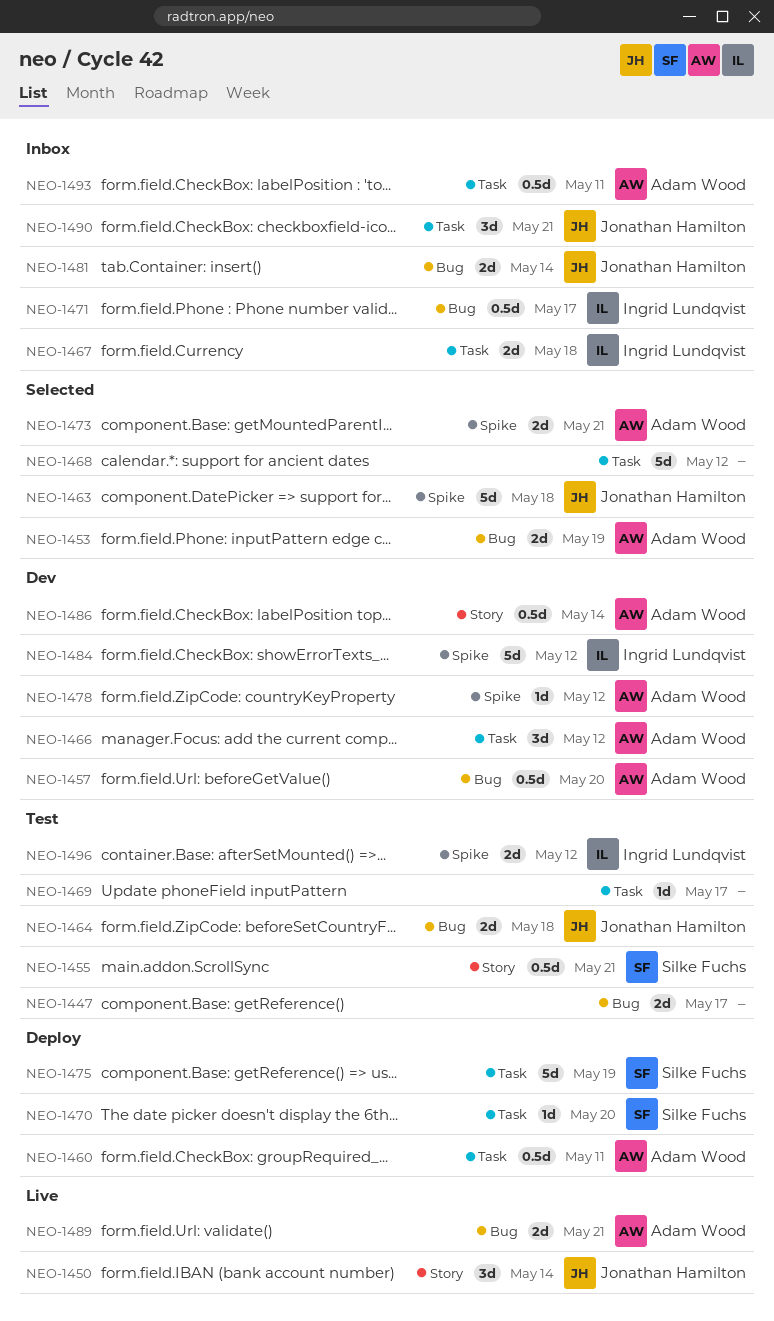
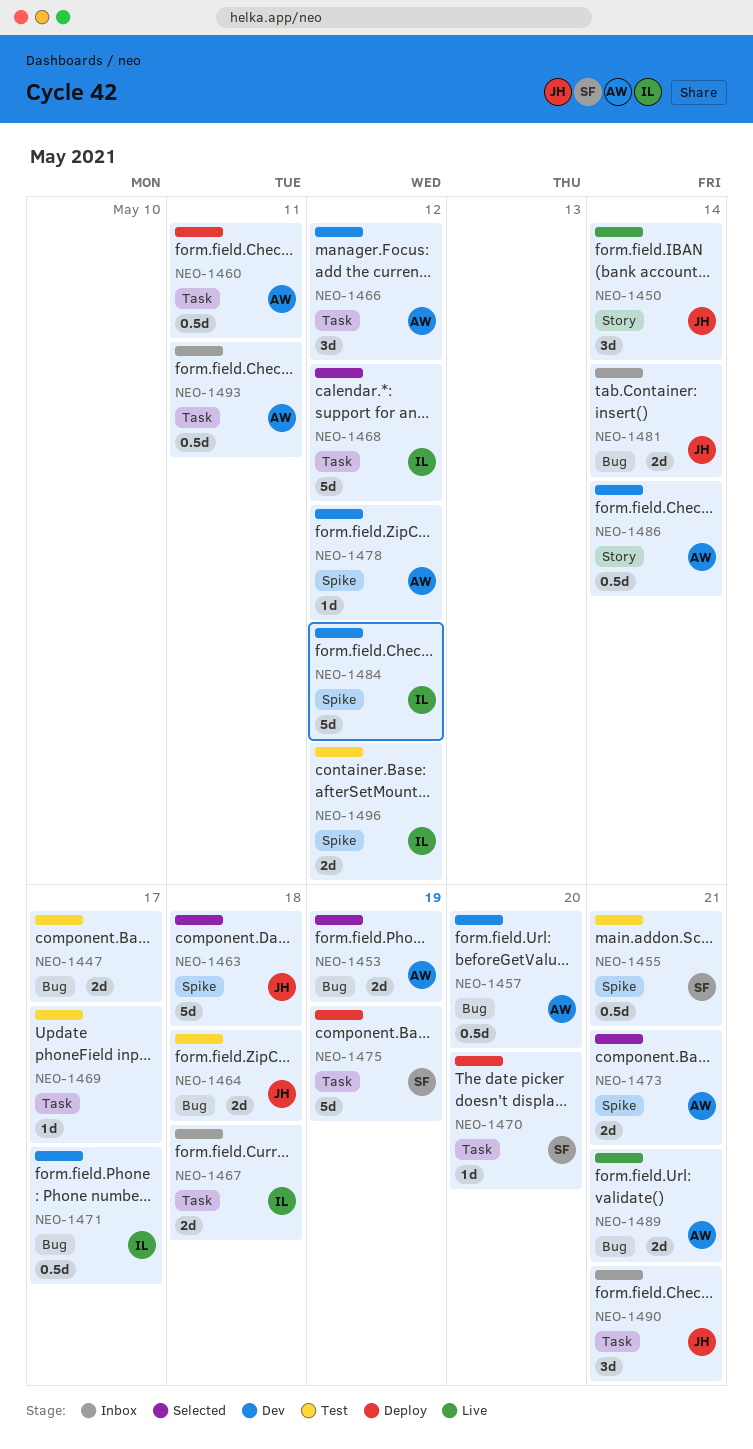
NEO-1455, label: Story -> Spike
NEO-1468, owner: none -> Ingrid Lundqvist
NEO-1471, status: Inbox -> Dev

